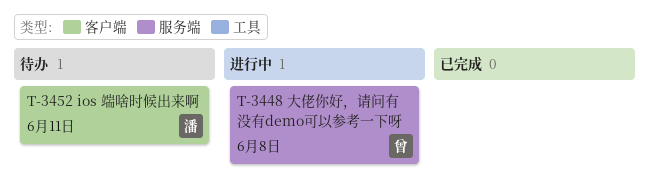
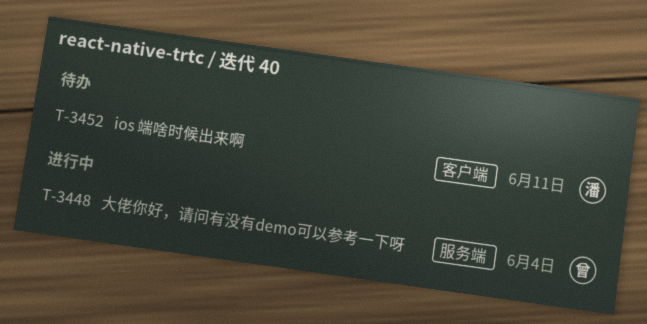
T-3448, due: Jun 8 -> Jun 4

